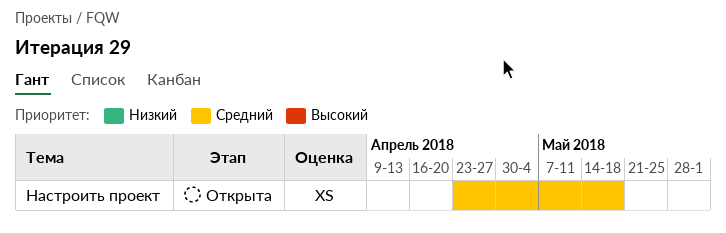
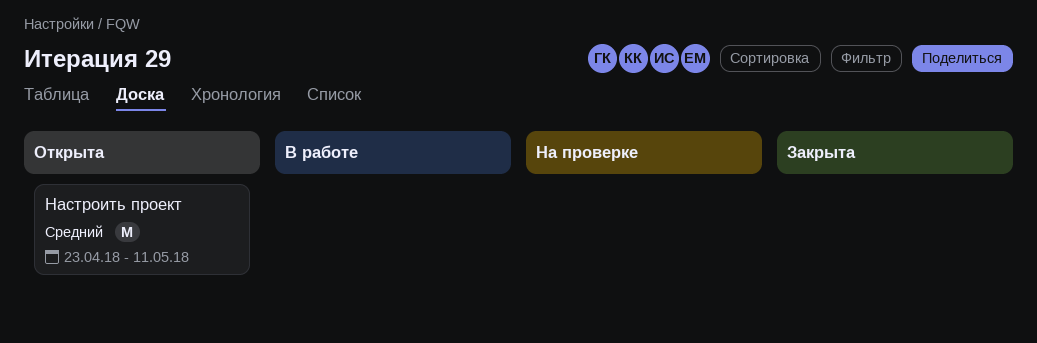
Настроить проект, estimate: XS -> M
Настроить проект, due: May 18 -> May 11

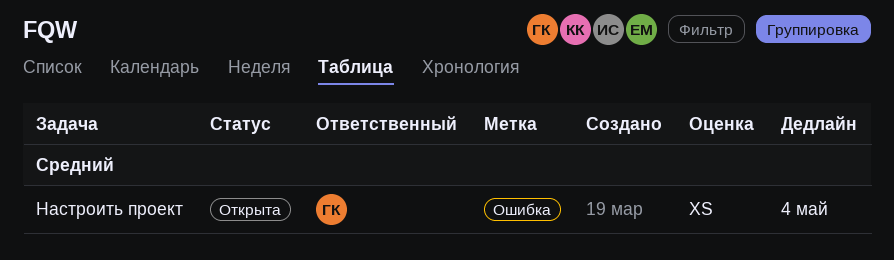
Настроить проект, estimate: M -> XS
Настроить проект, due: May 11 -> May 4

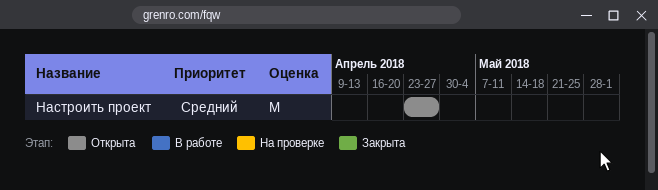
Настроить проект, estimate: XS -> M
Настроить проект, due: May 4 -> Apr 27

